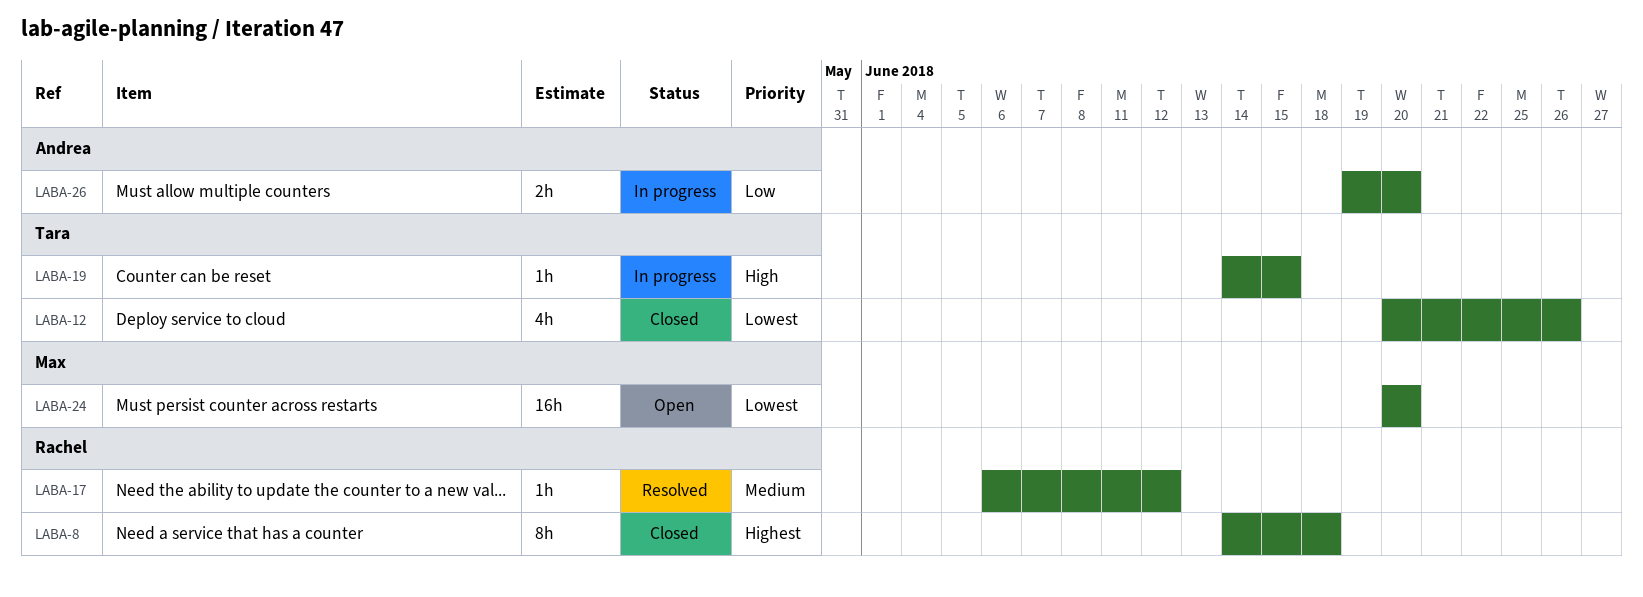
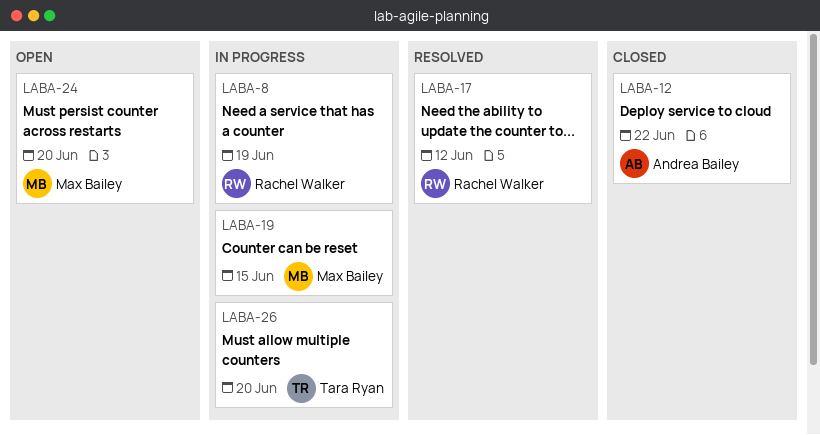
LABA-8, status: Closed -> In progress
LABA-8, due: Jun 18 -> Jun 19
LABA-12, owner: Tara Ryan -> Andrea Bailey
LABA-12, due: Jun 26 -> Jun 22
LABA-19, owner: Tara Ryan -> Max Bailey
LABA-26, owner: Andrea Bailey -> Tara Ryan

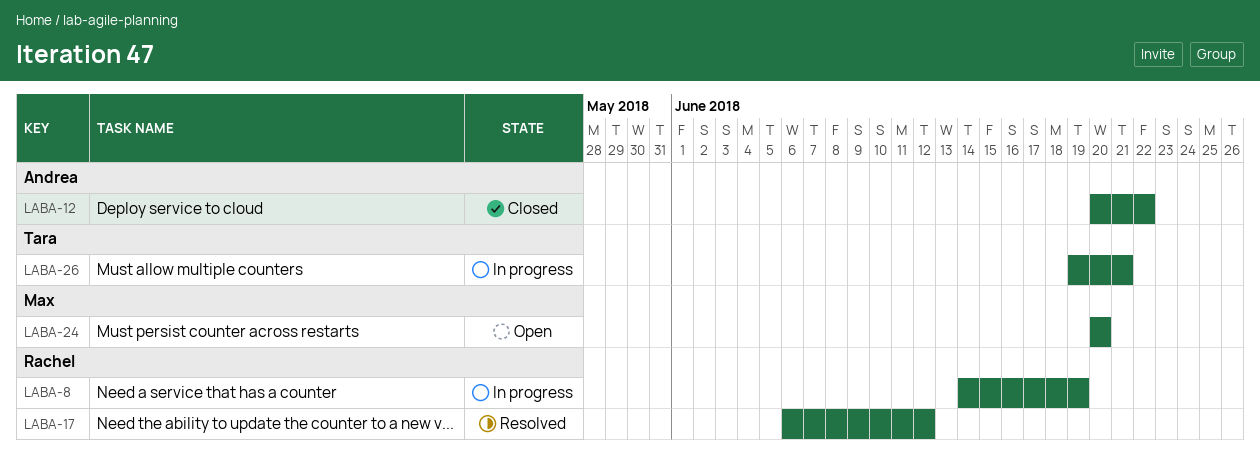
LABA-19: present -> none
LABA-26, due: Jun 20 -> Jun 21

